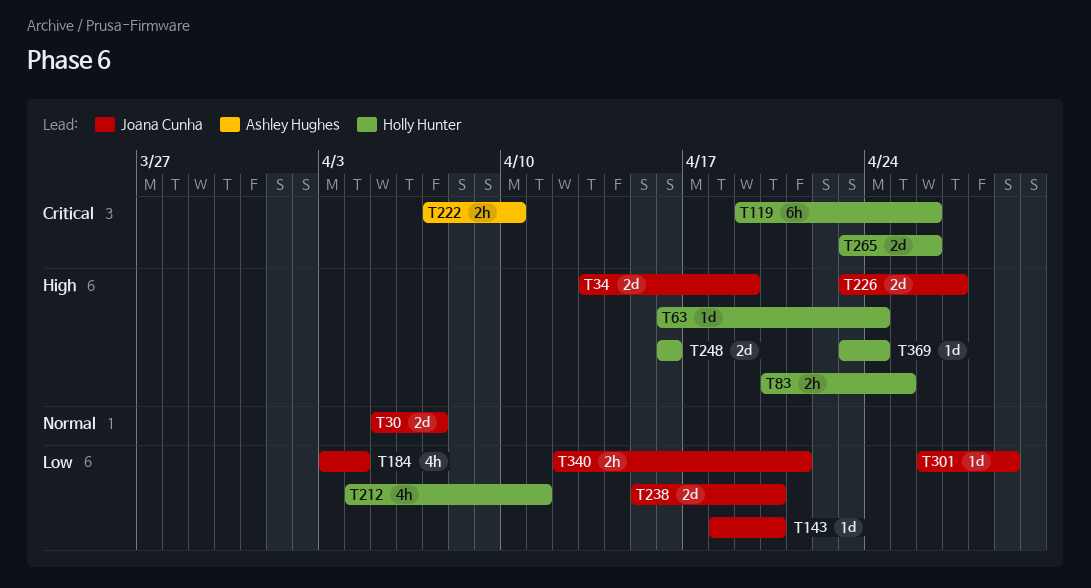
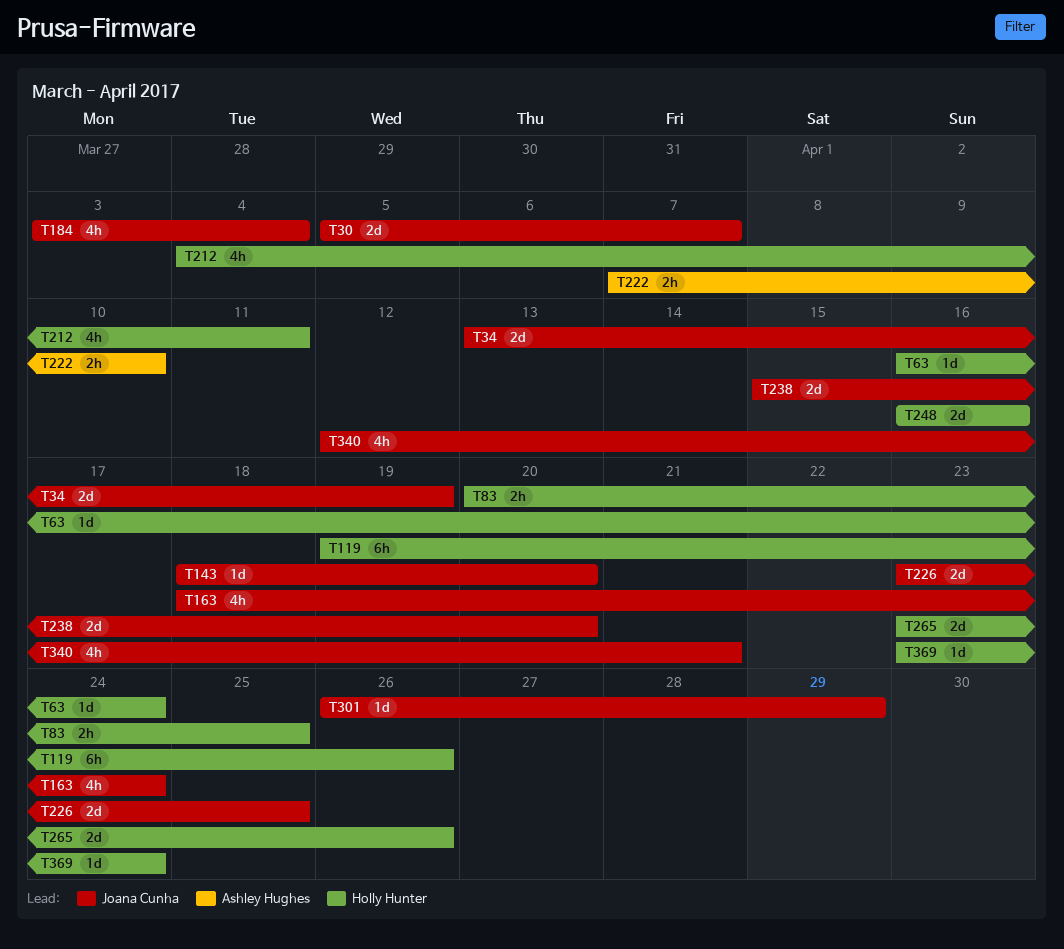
T163: none -> present
T226, due: Apr 27 -> Apr 25
T340, estimate: 2h -> 4h

